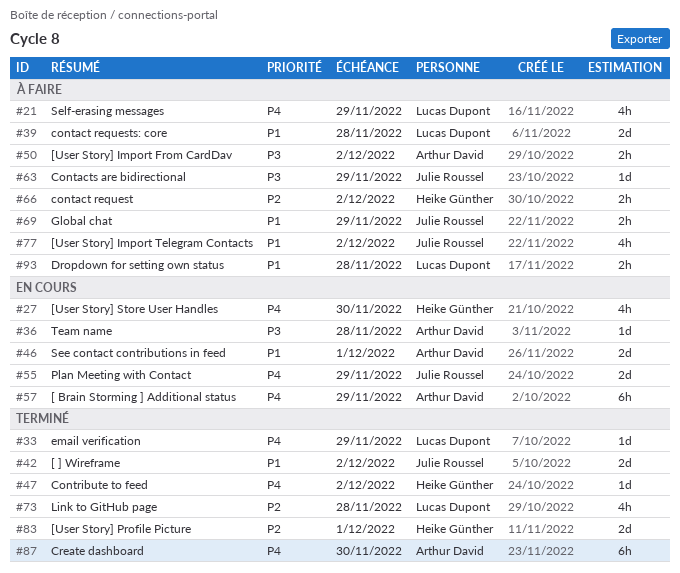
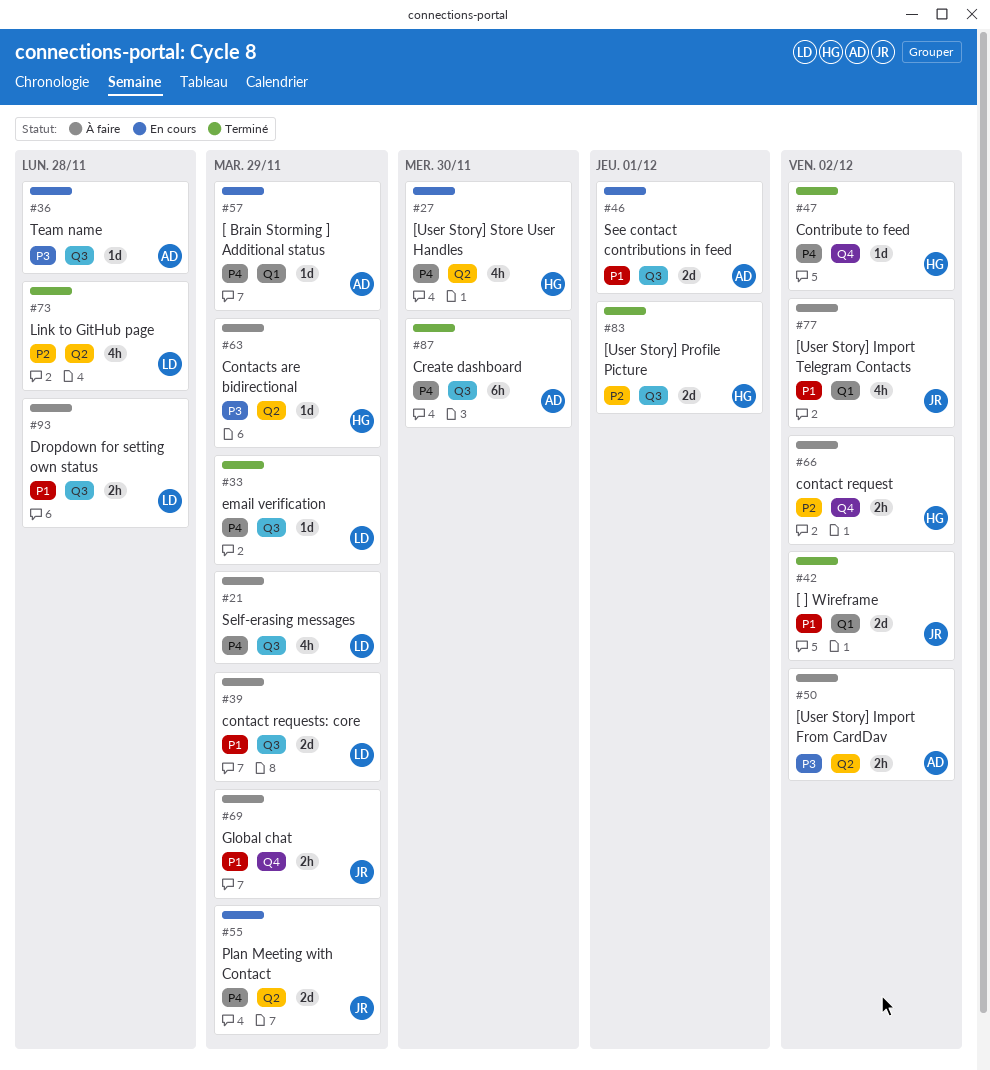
#39, due: Nov 28 -> Nov 29
#57, estimate: 6h -> 1d
#63, owner: Julie Roussel -> Heike Günther

